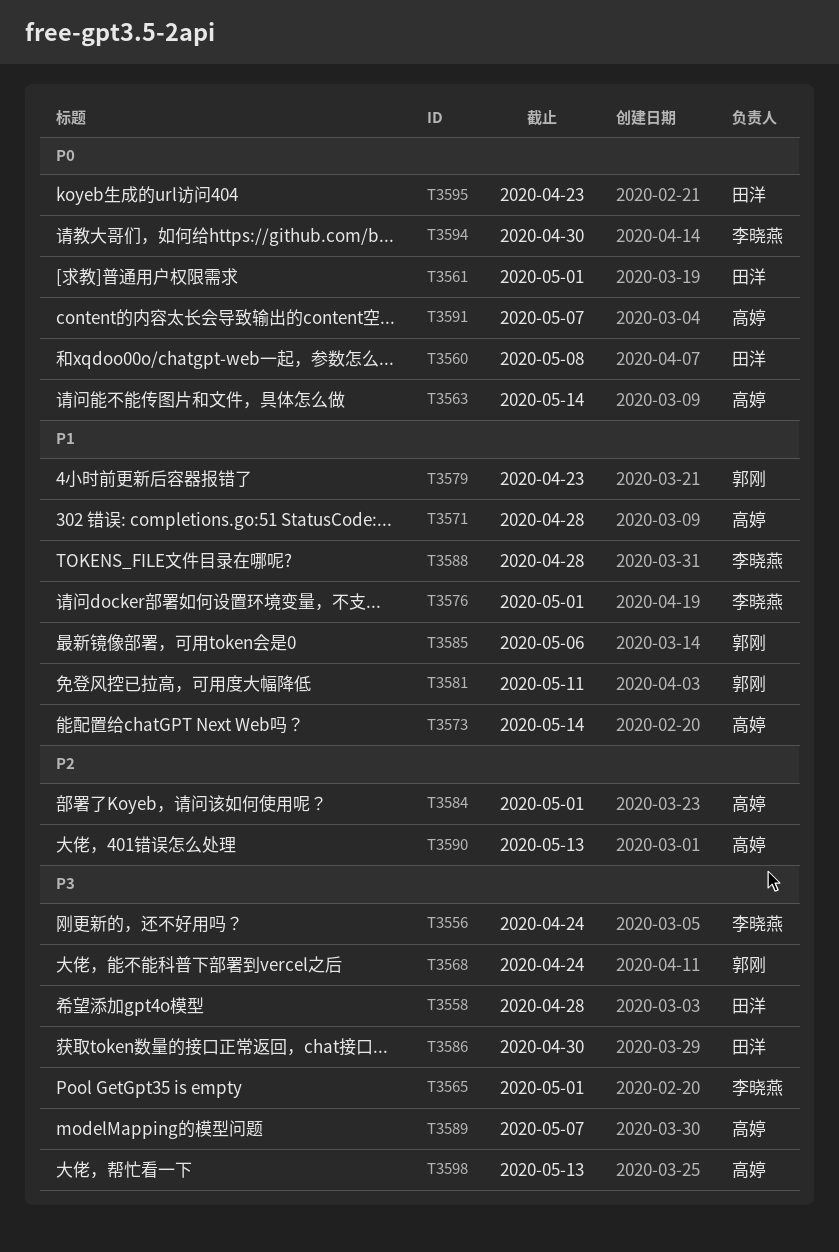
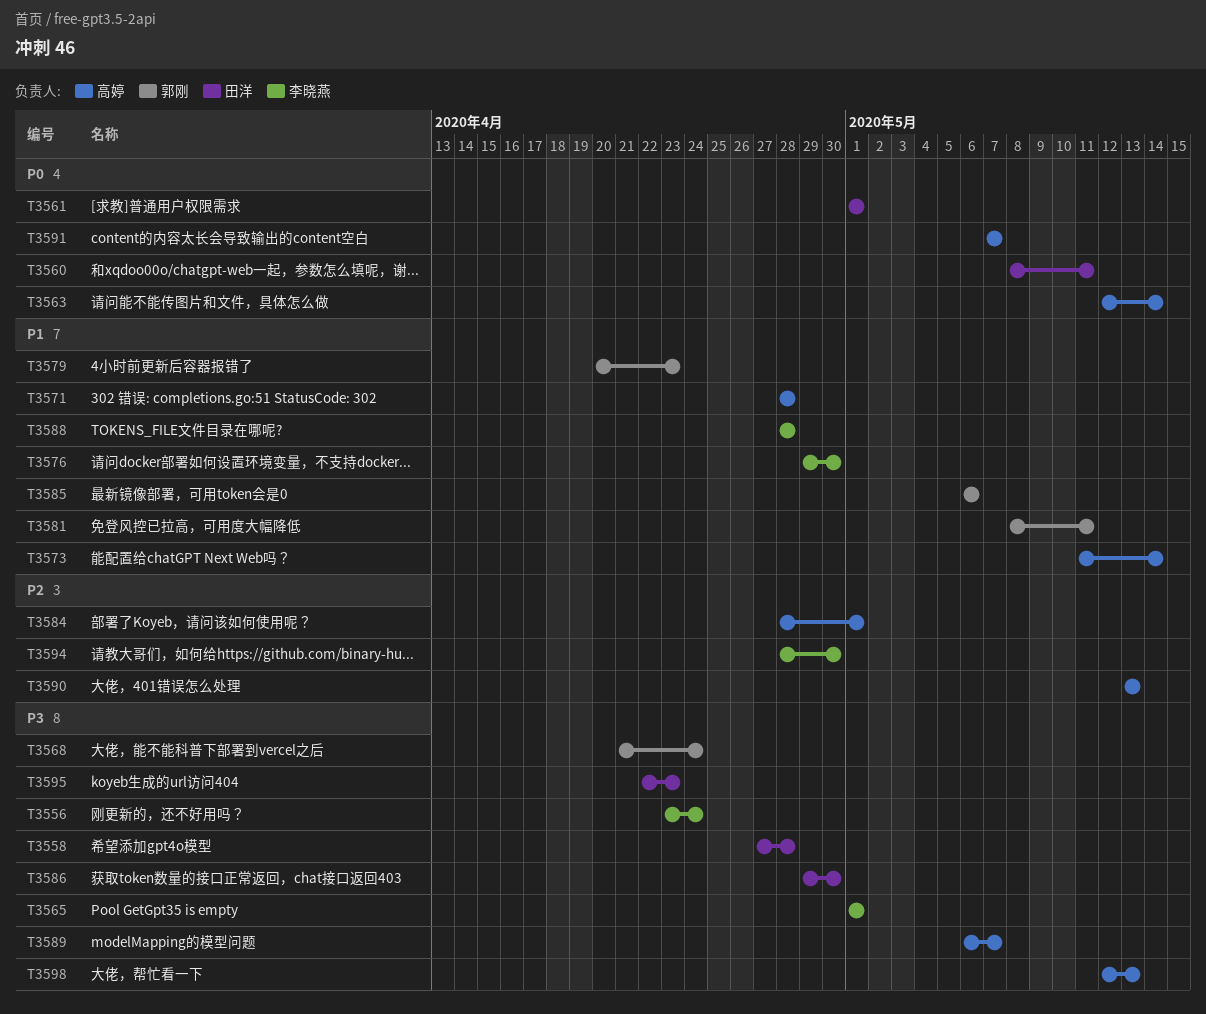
T3560, due: May 8 -> May 11
T3576, due: May 1 -> Apr 30
T3594, priority: P0 -> P2
T3595, priority: P0 -> P3

